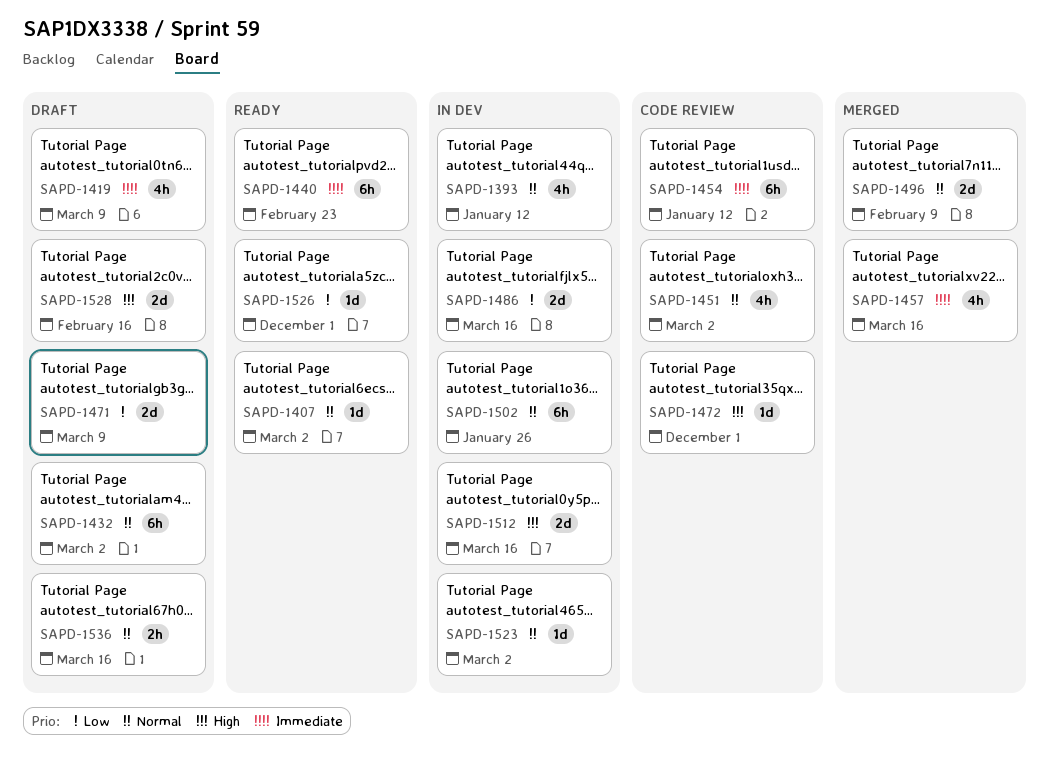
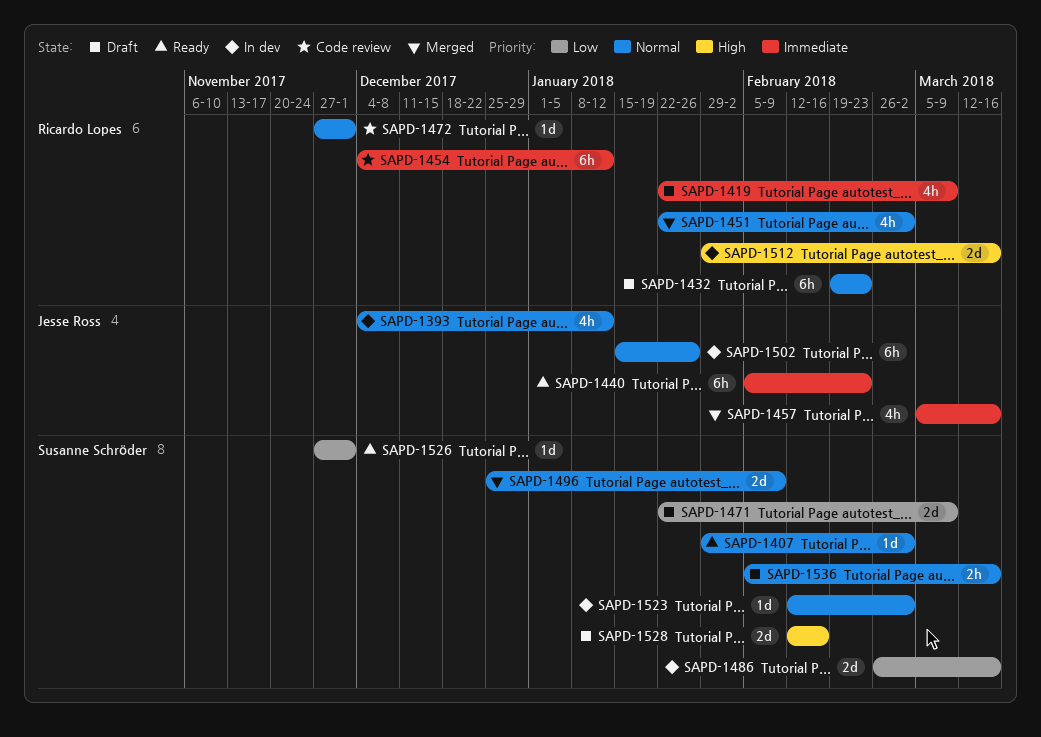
SAPD-1432, due: Mar 2 -> Feb 23
SAPD-1451, status: Code review -> Merged
SAPD-1472, priority: High -> Normal

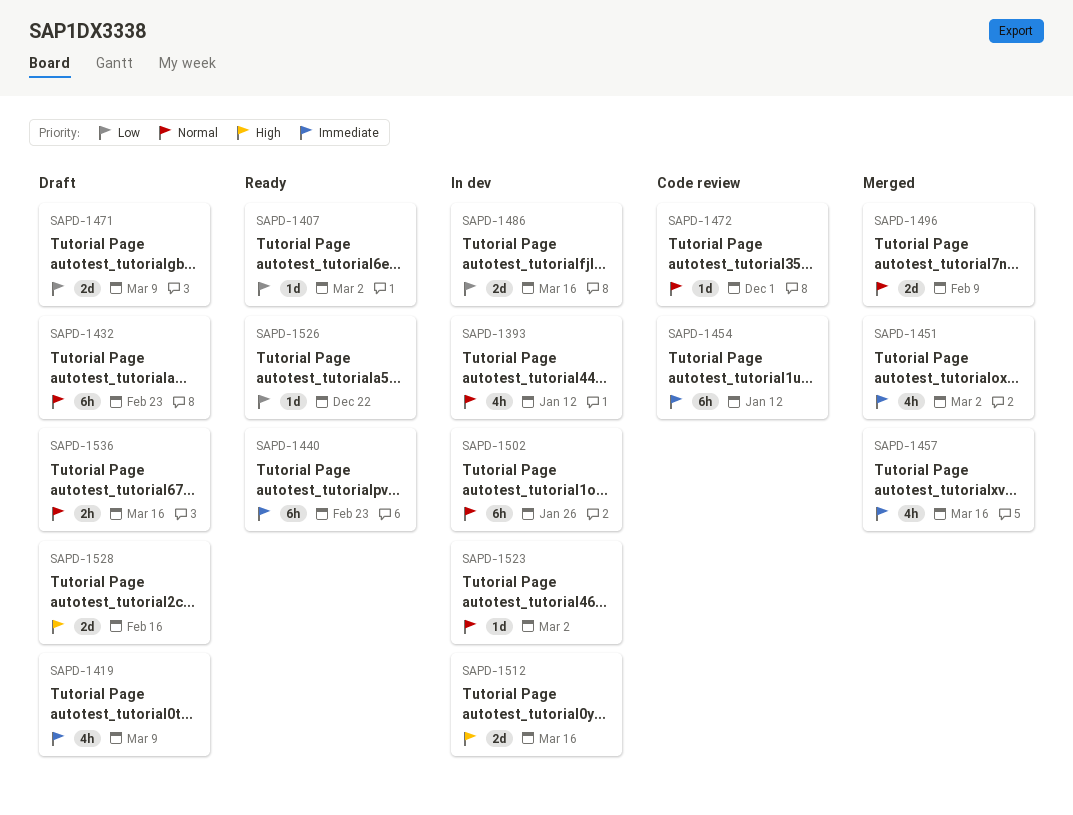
SAPD-1407, priority: Normal -> Low
SAPD-1451, priority: Normal -> Immediate
SAPD-1526, due: Dec 1 -> Dec 22

